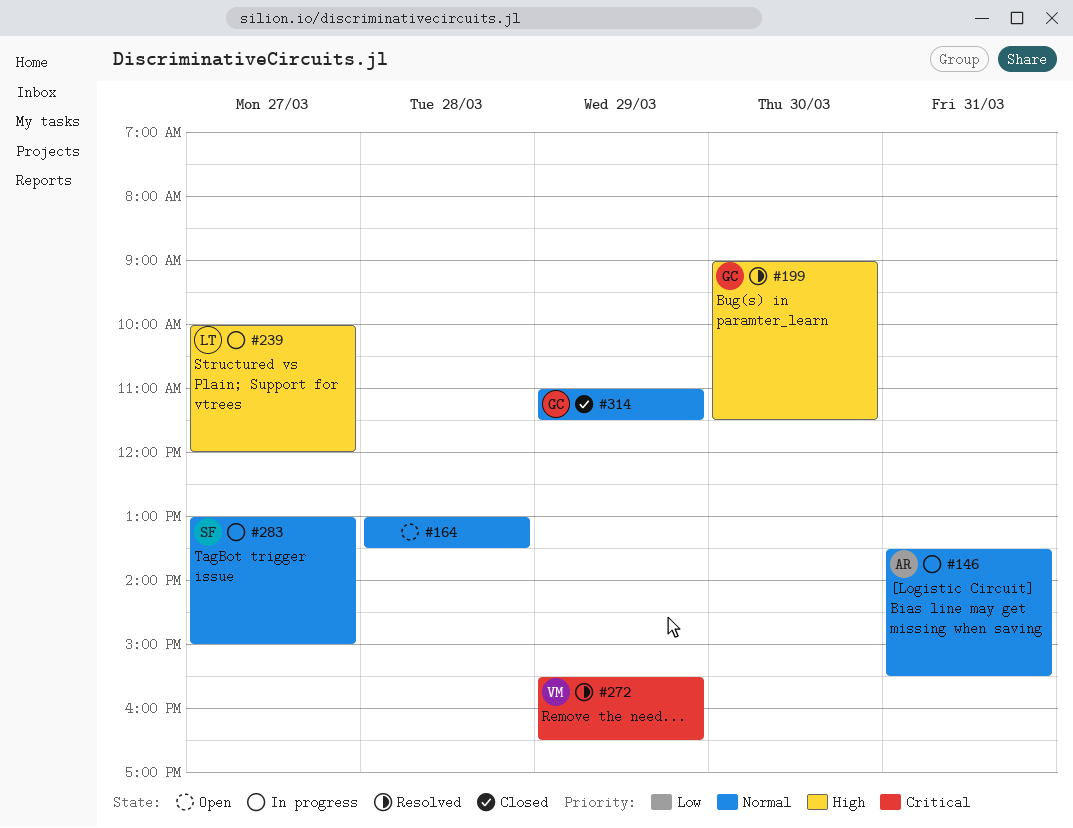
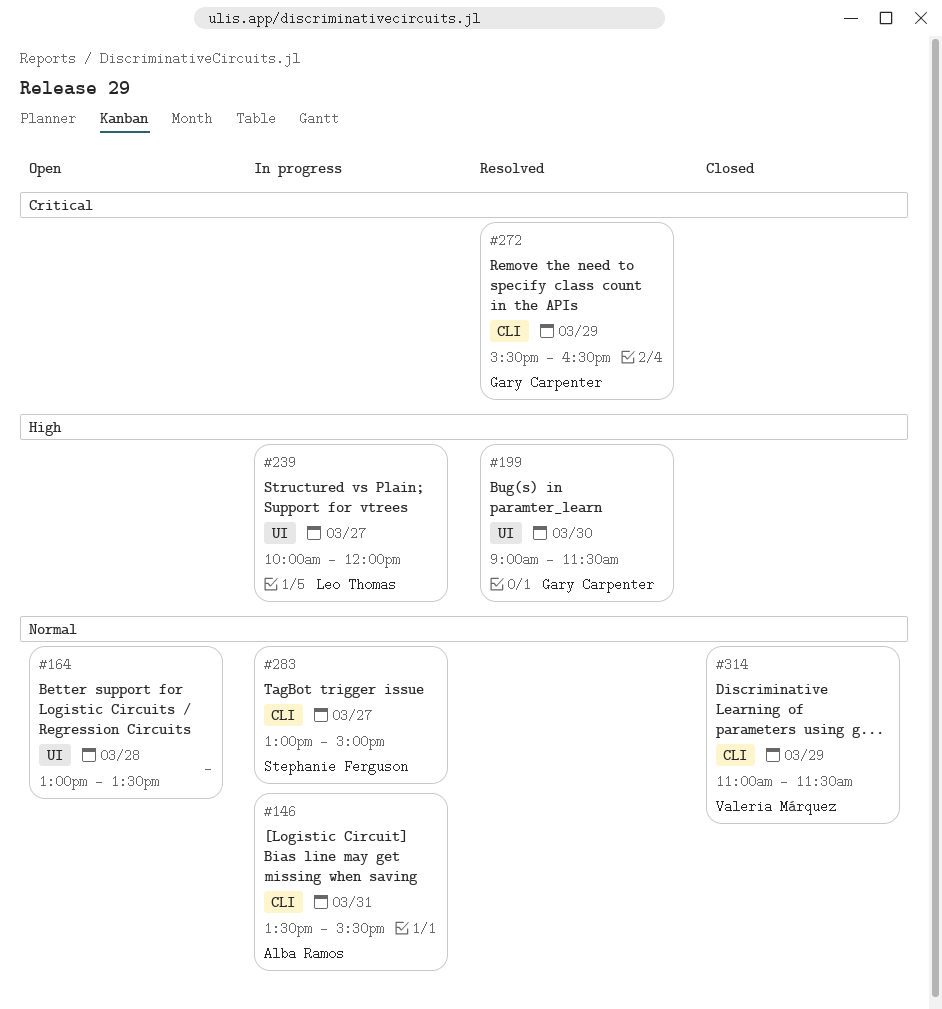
#272, owner: Valeria Márquez -> Gary Carpenter
#314, owner: Gary Carpenter -> Valeria Márquez

